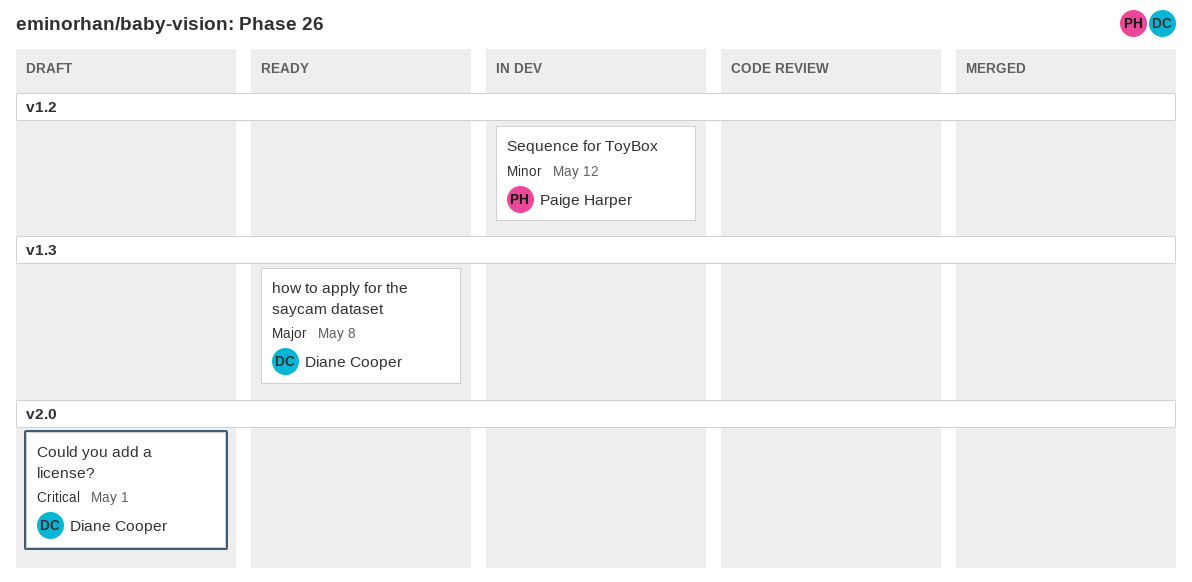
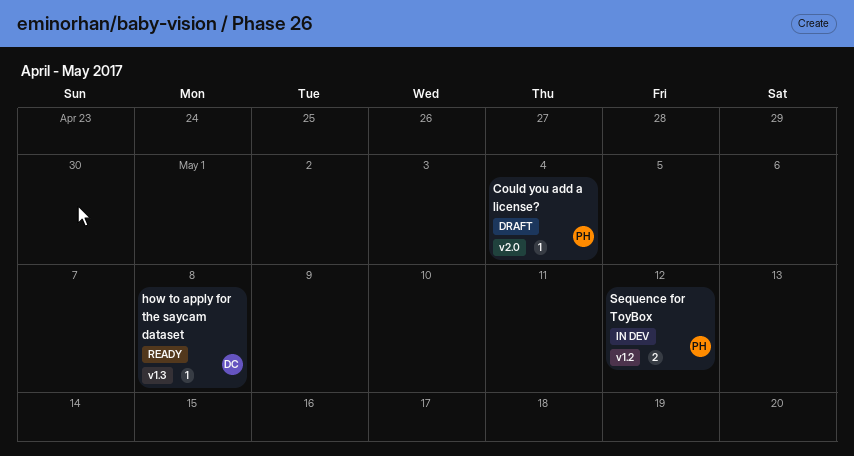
Could you add a license?, owner: Diane Cooper -> Paige Harper
Could you add a license?, due: May 1 -> May 4

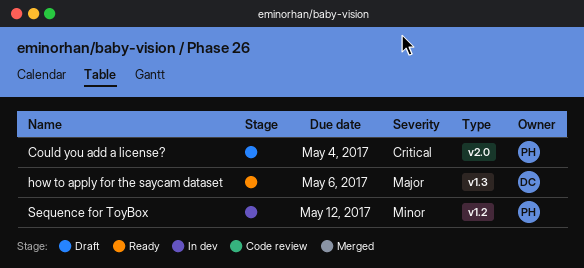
how to apply for the saycam dataset, due: May 8 -> May 6

